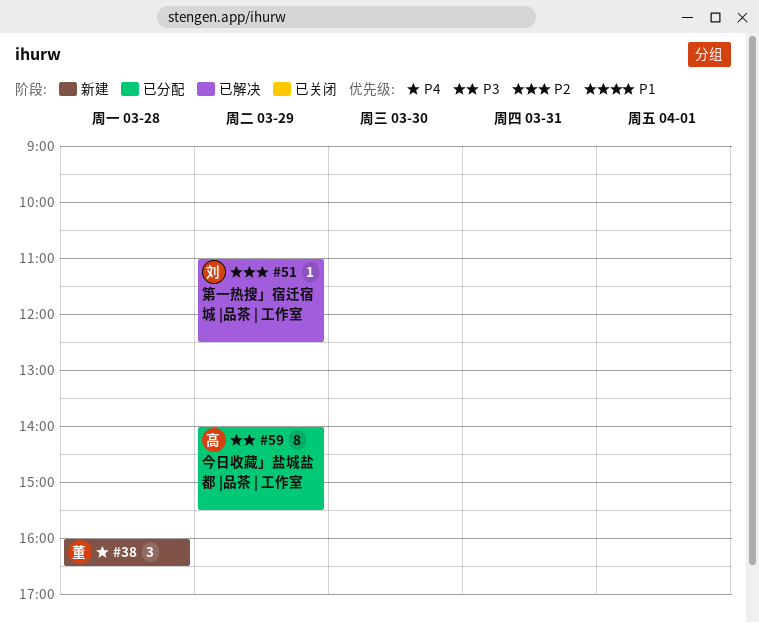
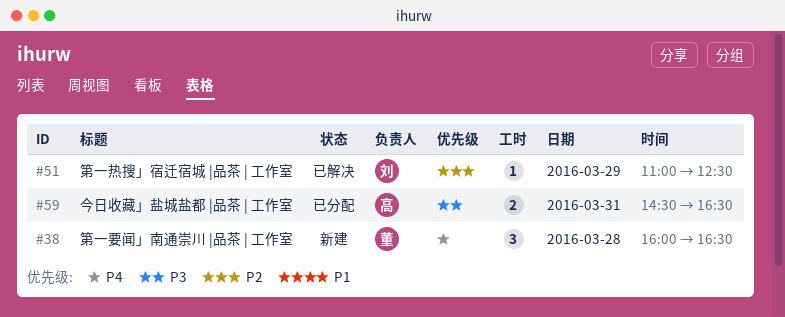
#59, estimate: 8 -> 2
#59, day: Mar 29 -> Mar 31
#59, begins: 14:00 -> 14:30
#59, ends: 15:30 -> 16:30

